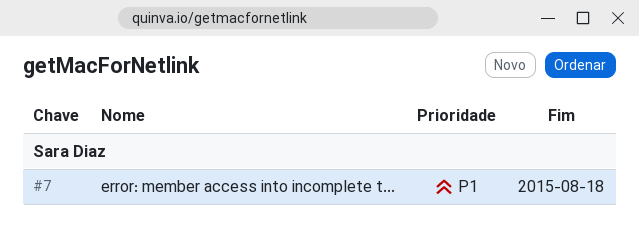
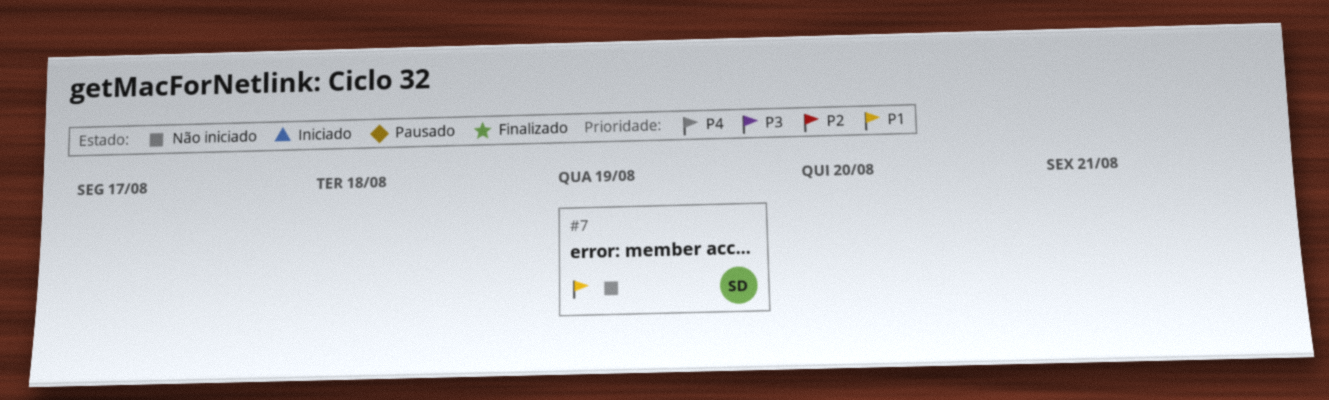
#7, due: Aug 18 -> Aug 19

